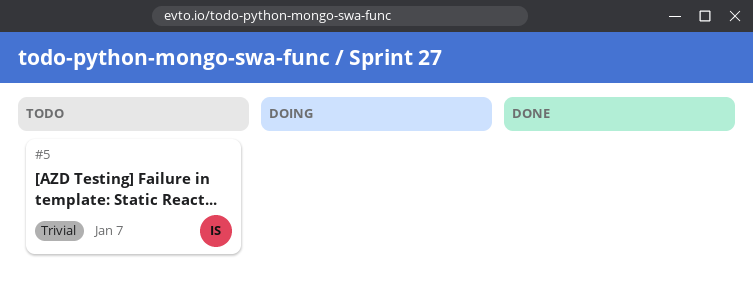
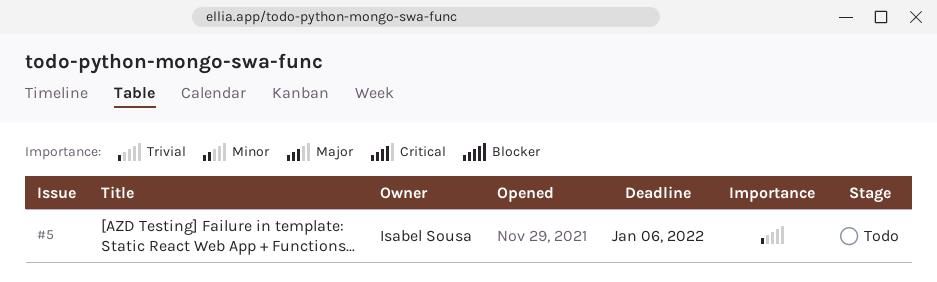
#5, due: Jan 7 -> Jan 6

